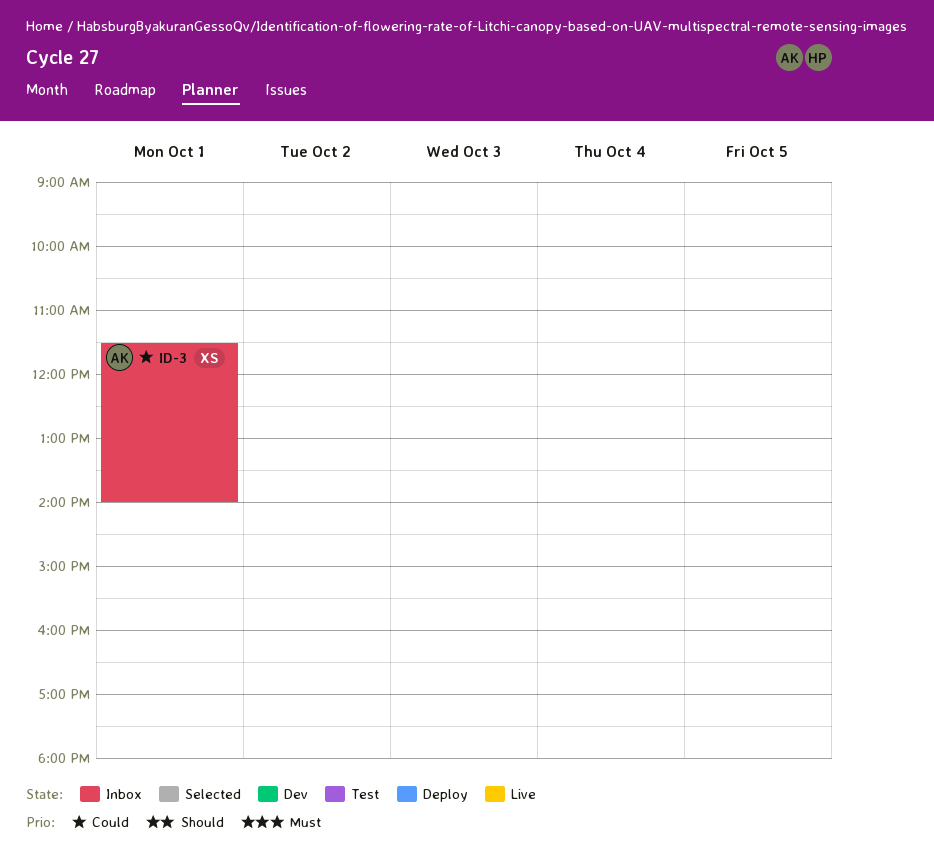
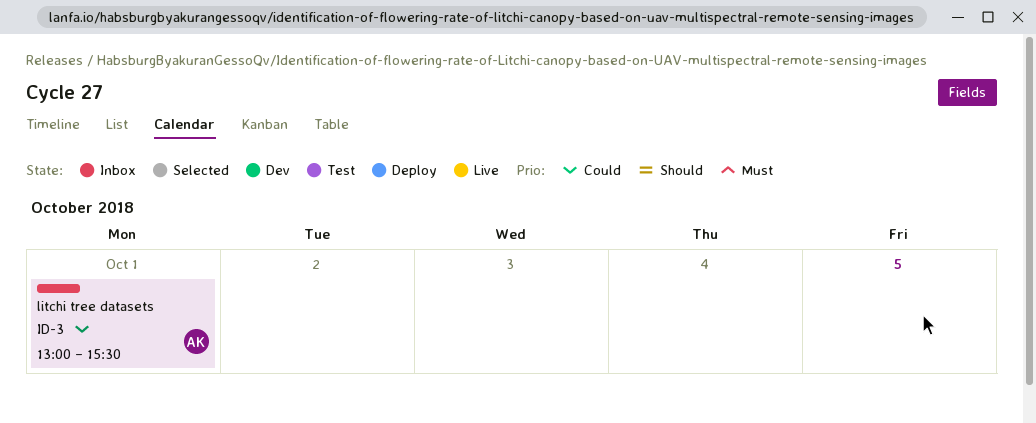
ID-3, begins: 11:30 -> 13:00
ID-3, ends: 14:00 -> 15:30

